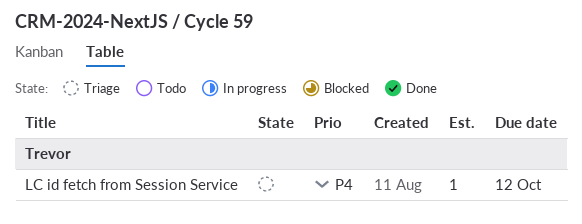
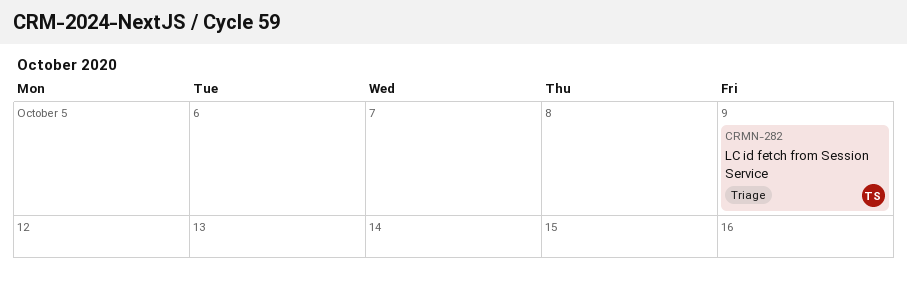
LC id fetch from Session Service, due: Oct 12 -> Oct 9

